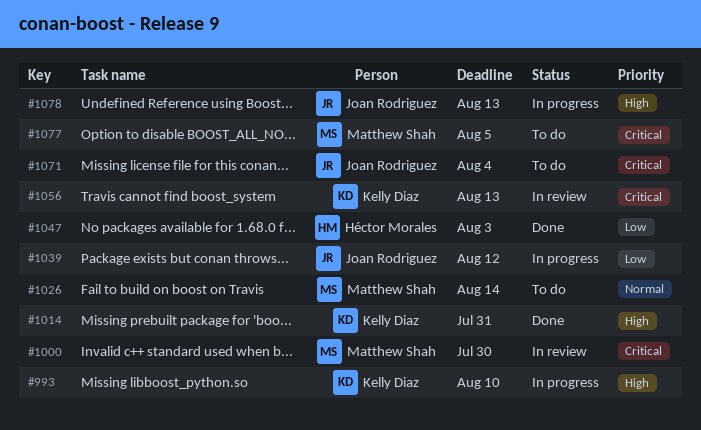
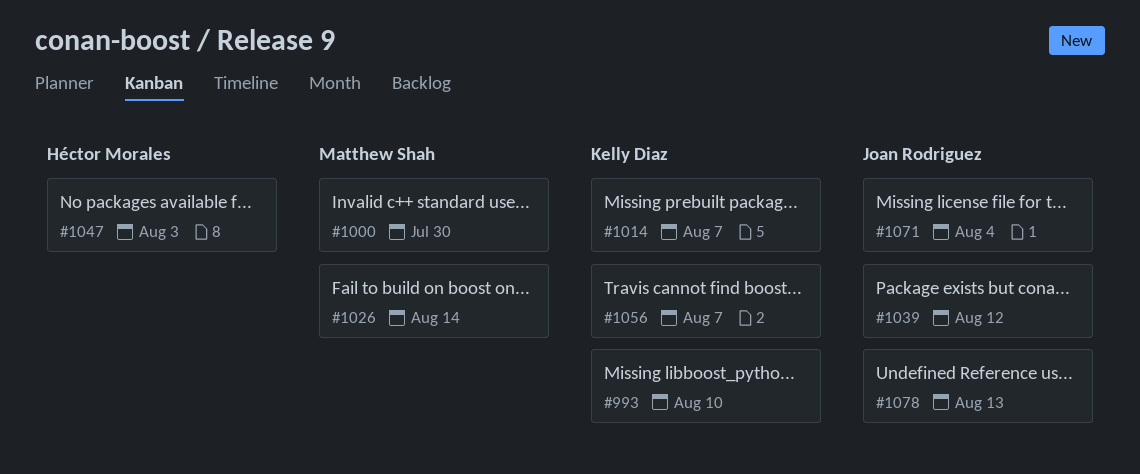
#1014, due: Jul 31 -> Aug 7
#1056, due: Aug 13 -> Aug 7
#1077: present -> none

